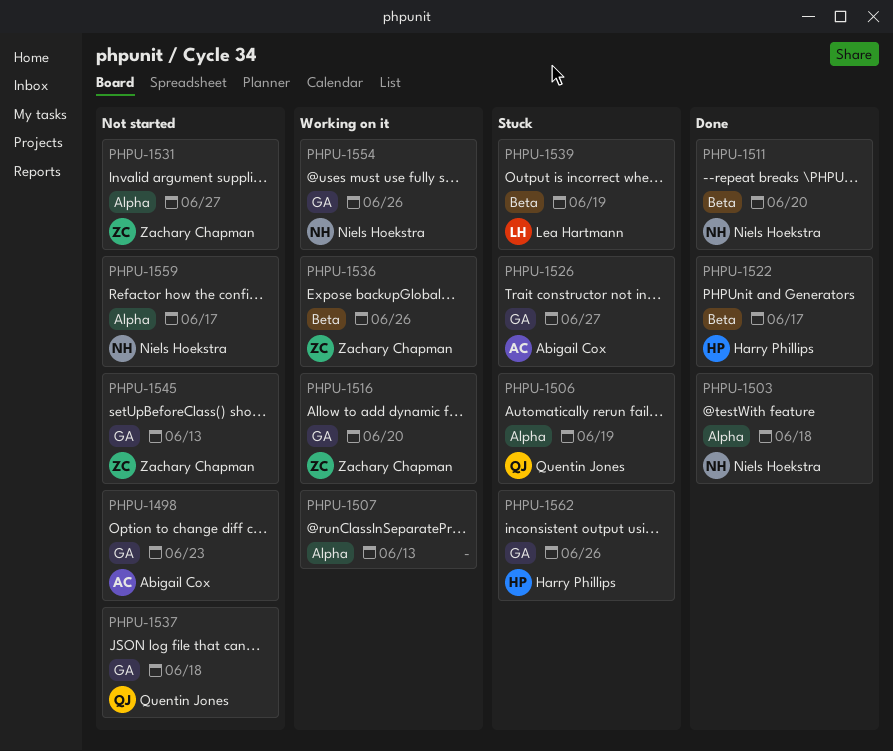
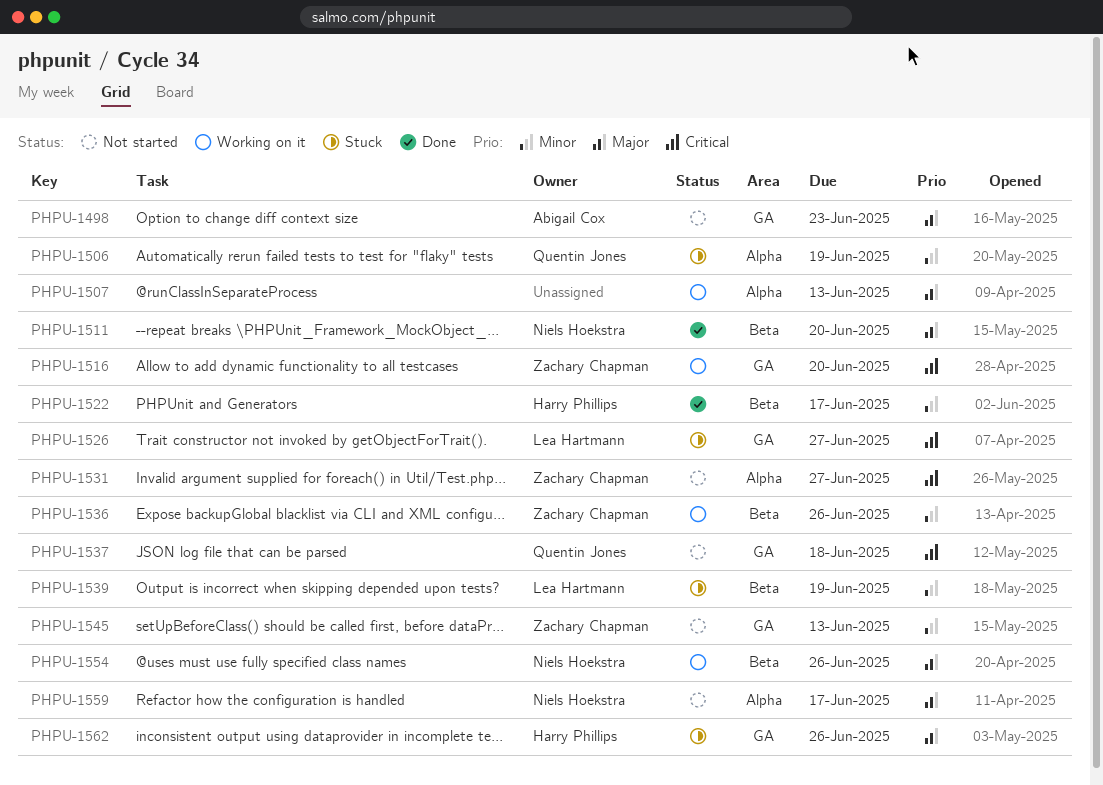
PHPU-1503: present -> none
PHPU-1526, owner: Abigail Cox -> Lea Hartmann
PHPU-1554, label: GA -> Beta

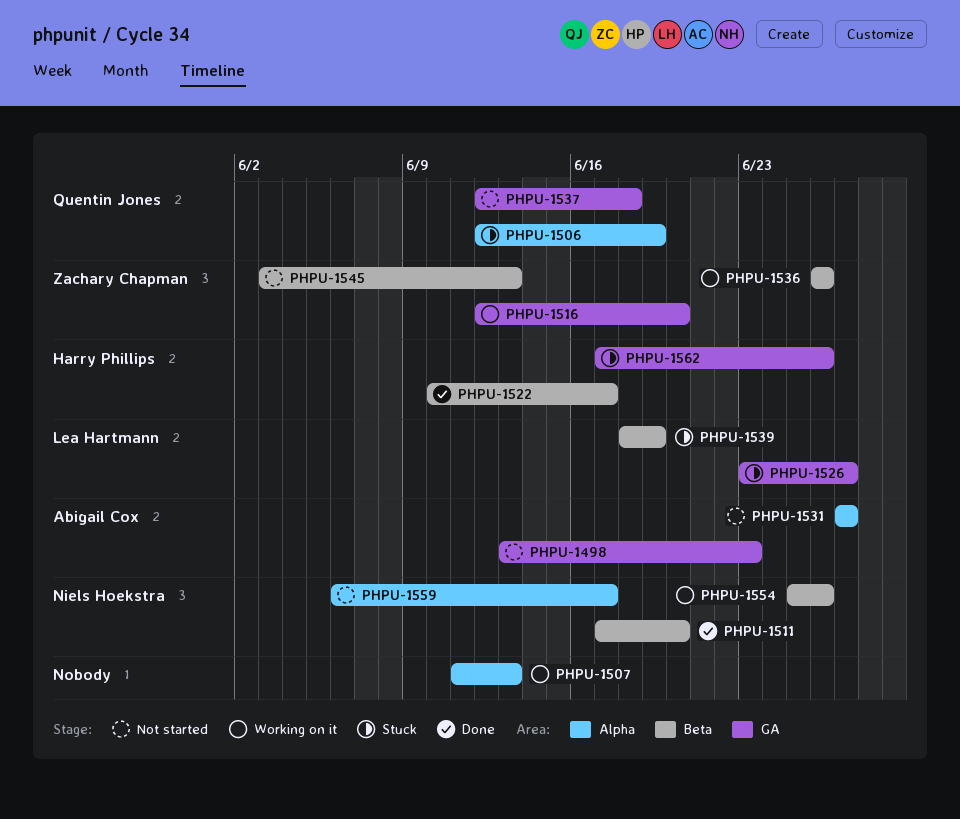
PHPU-1531, owner: Zachary Chapman -> Abigail Cox
PHPU-1545, label: GA -> Beta

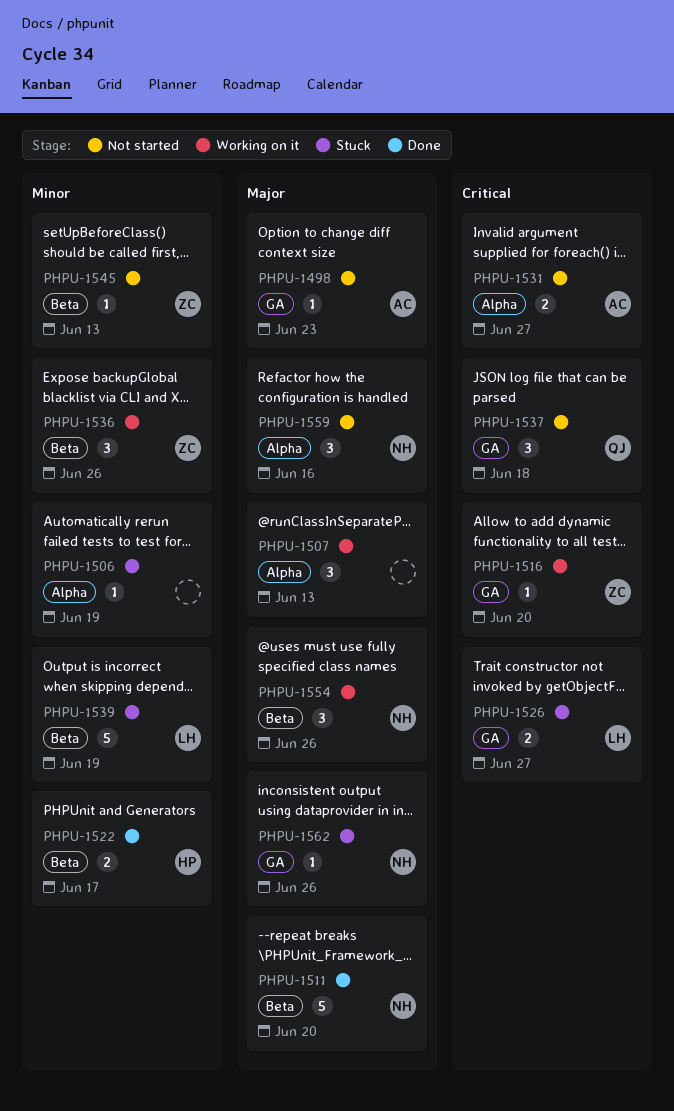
PHPU-1506, owner: Quentin Jones -> none
PHPU-1559, due: Jun 17 -> Jun 16
PHPU-1562, owner: Harry Phillips -> Niels Hoekstra

